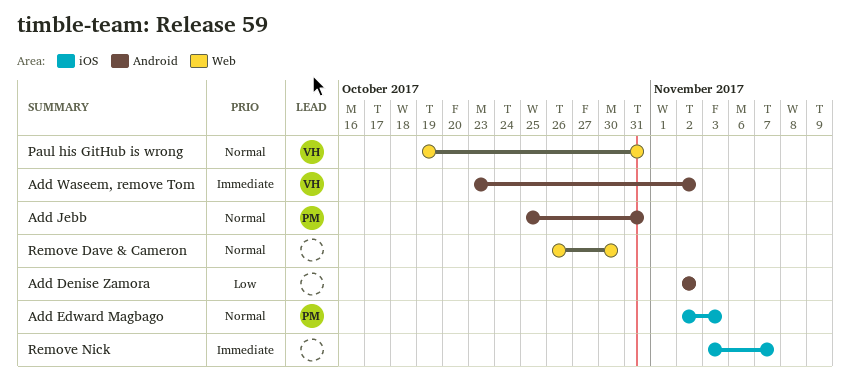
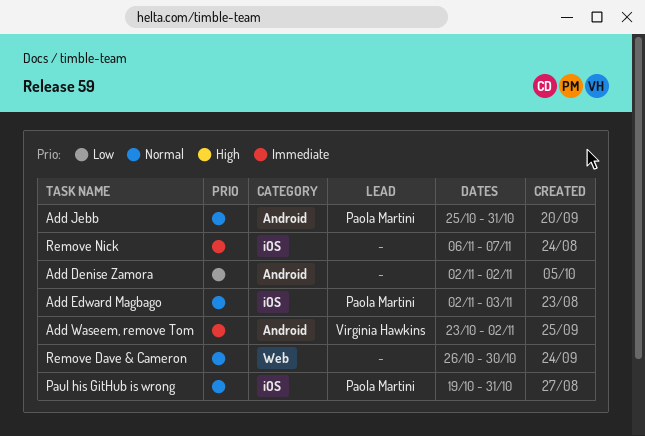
Paul his GitHub is wrong, owner: Virginia Hawkins -> Paola Martini
Paul his GitHub is wrong, label: Web -> iOS
Remove Nick, start: Nov 3 -> Nov 6

